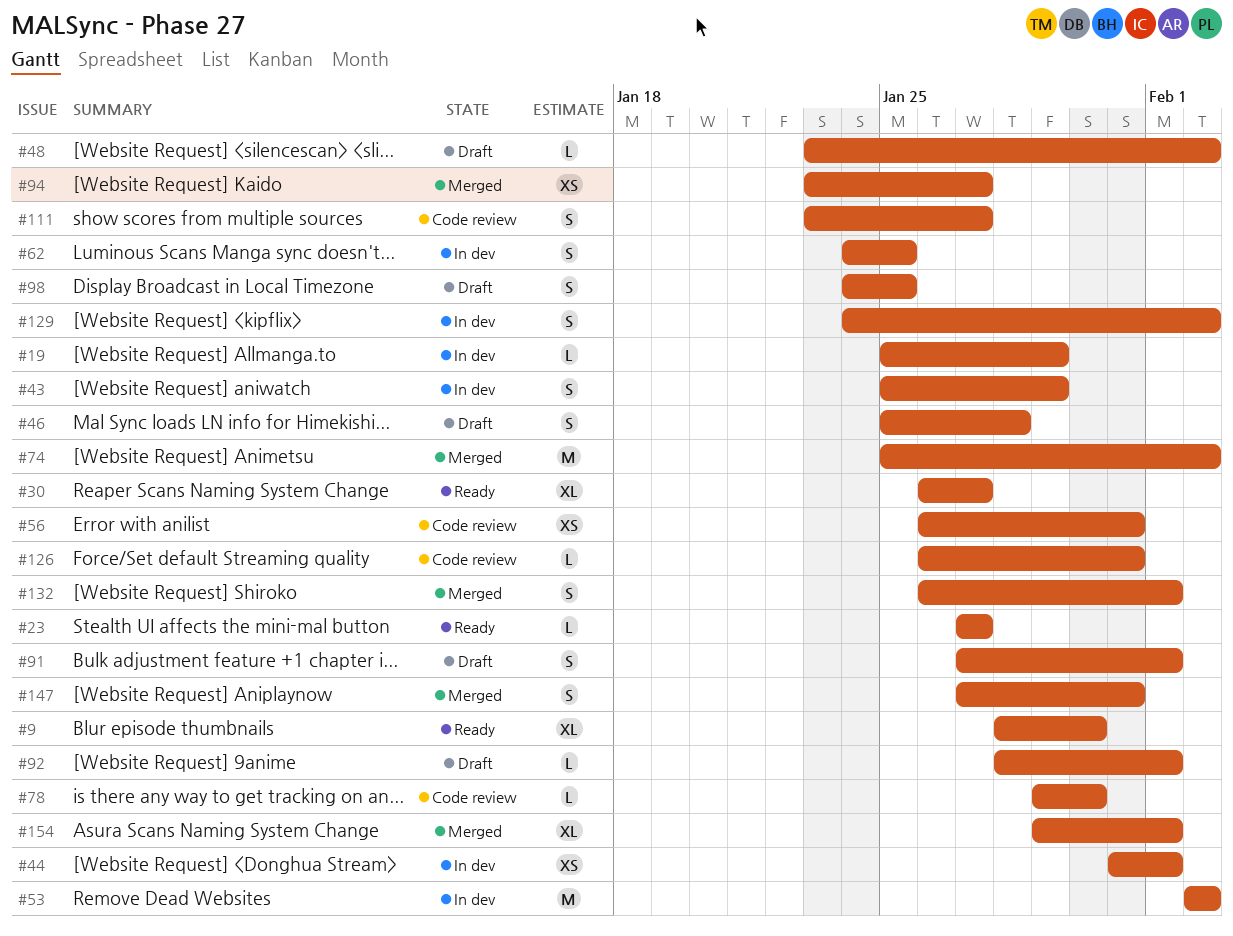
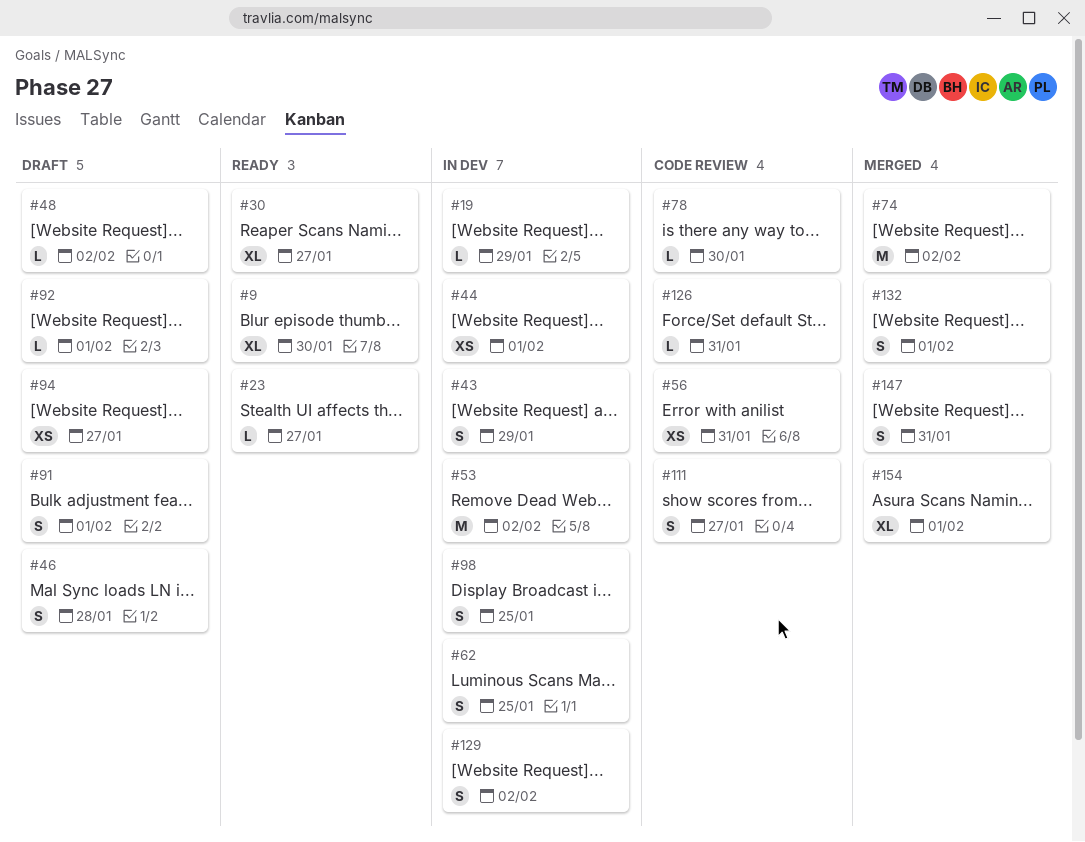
#94, status: Merged -> Draft
#98, status: Draft -> In dev

